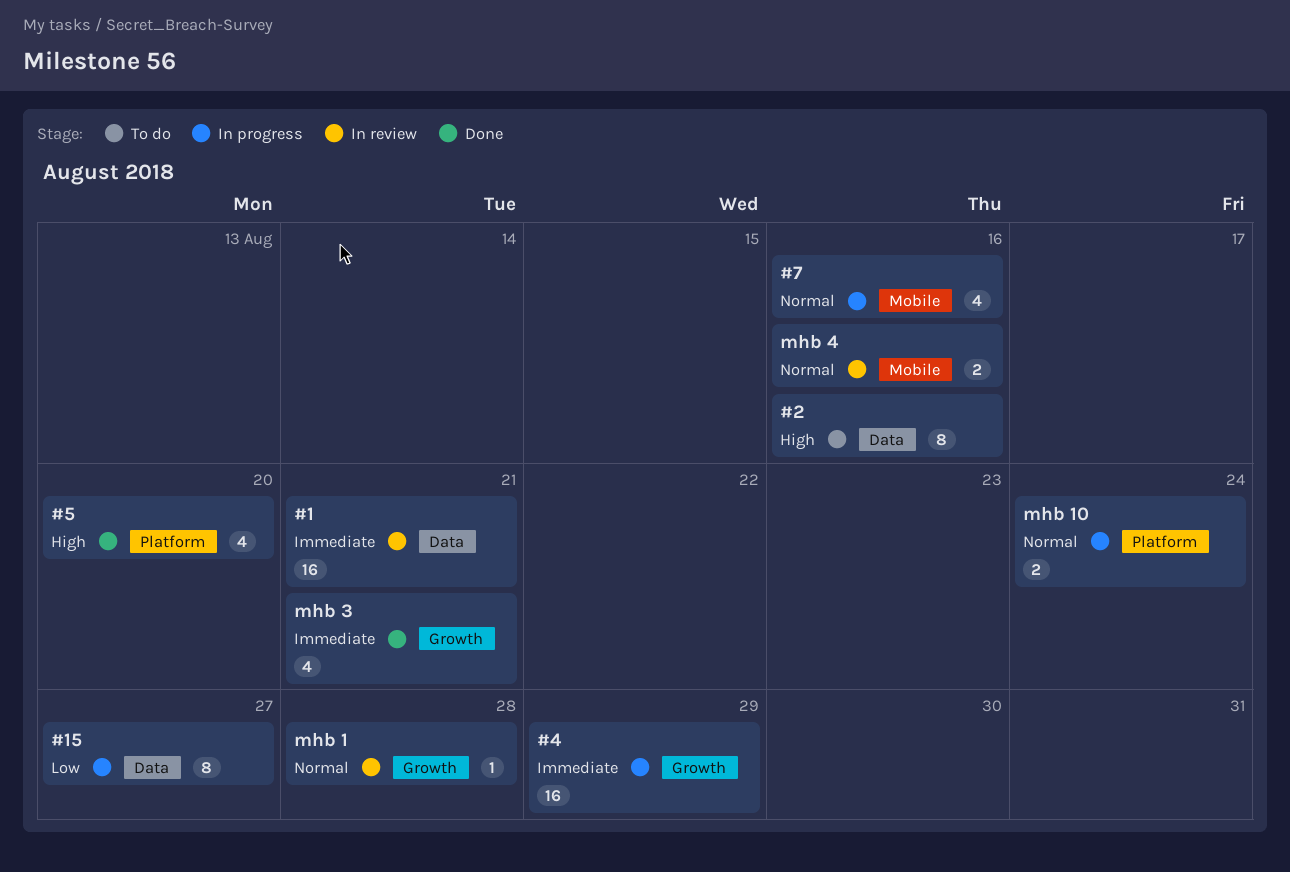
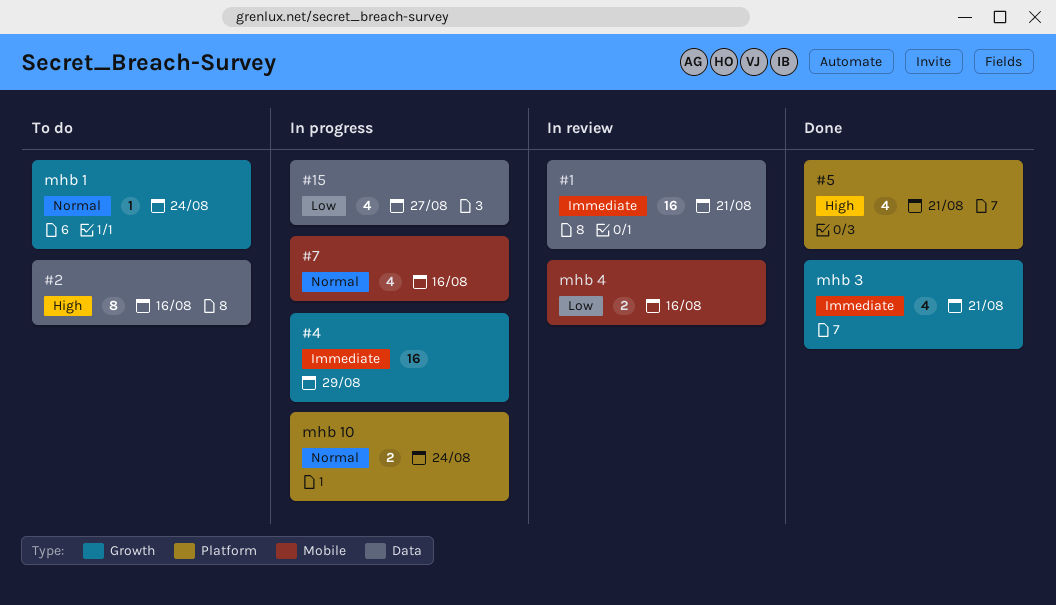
#15, estimate: 8 -> 4
#5, due: Aug 20 -> Aug 21
mhb 1, status: In review -> To do
mhb 1, due: Aug 28 -> Aug 24
mhb 4, priority: Normal -> Low

